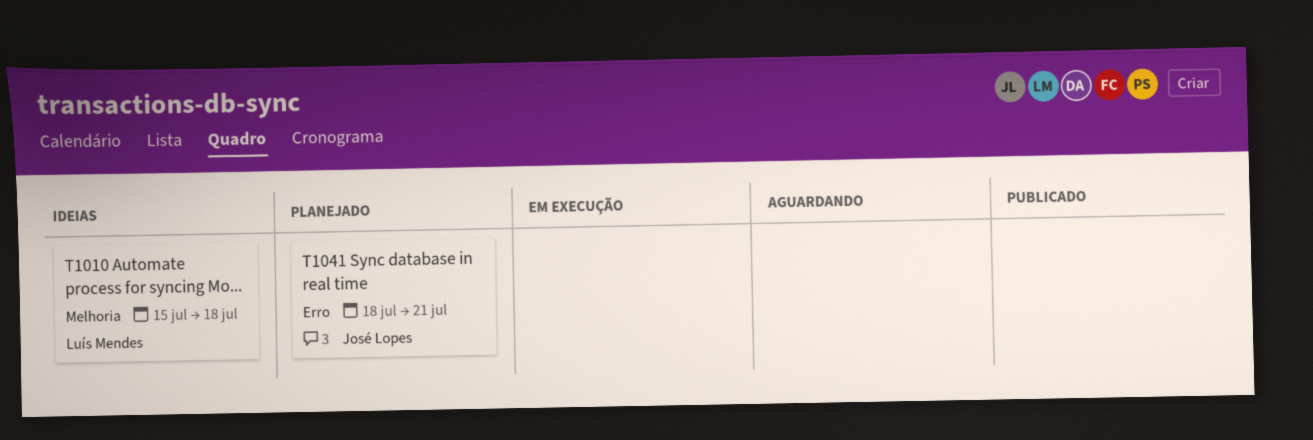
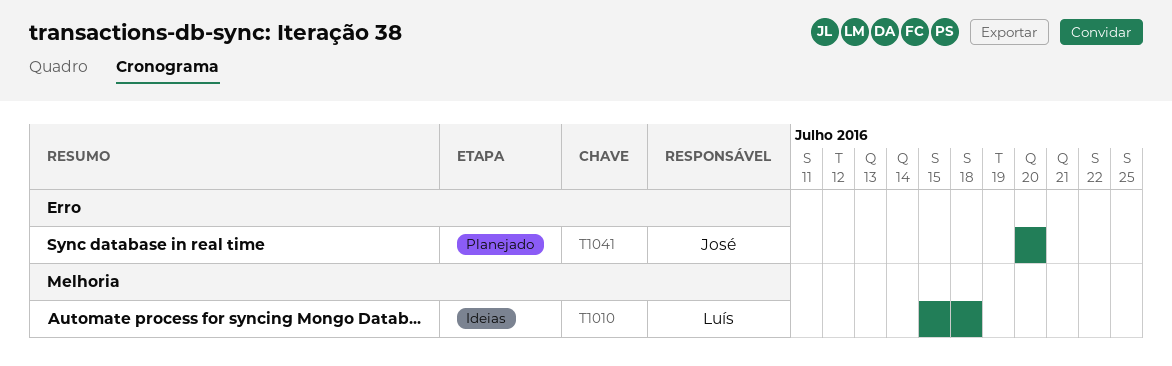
T1041, start: Jul 18 -> Jul 20
T1041, due: Jul 21 -> Jul 20

